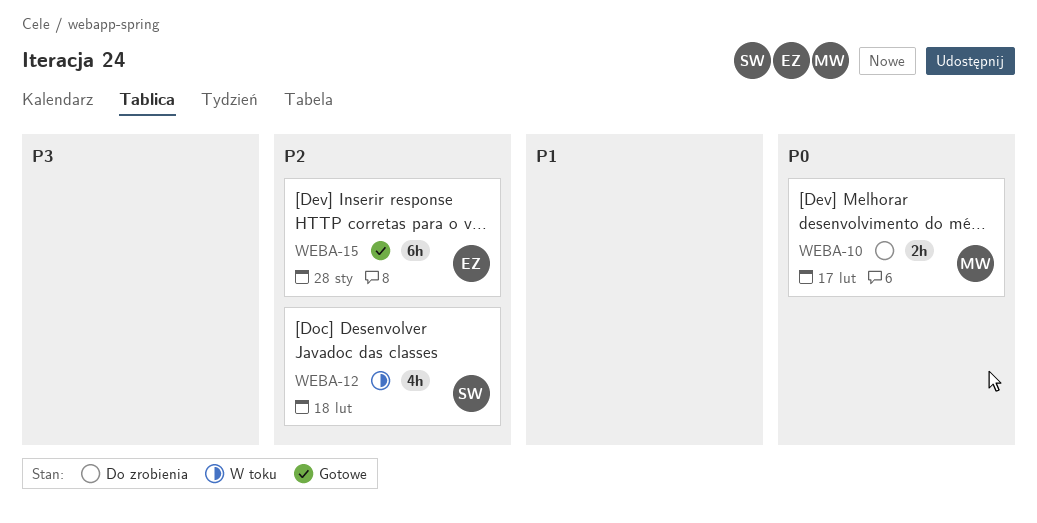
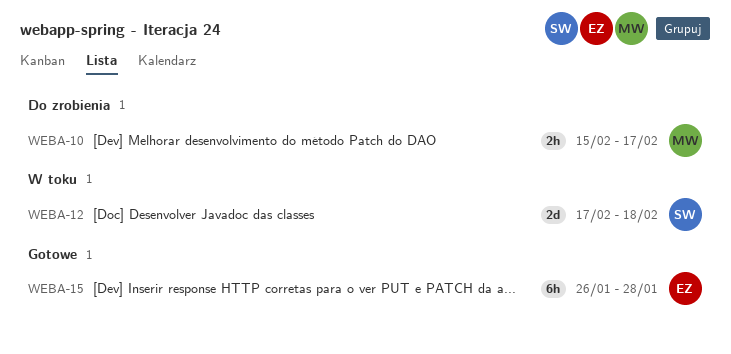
WEBA-12, estimate: 4h -> 2d

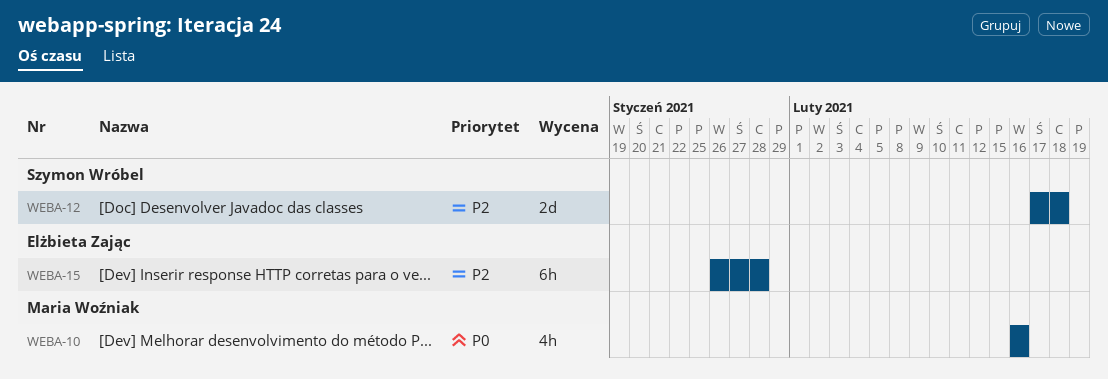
WEBA-10, estimate: 2h -> 4h
WEBA-10, start: Feb 15 -> Feb 16
WEBA-10, due: Feb 17 -> Feb 16

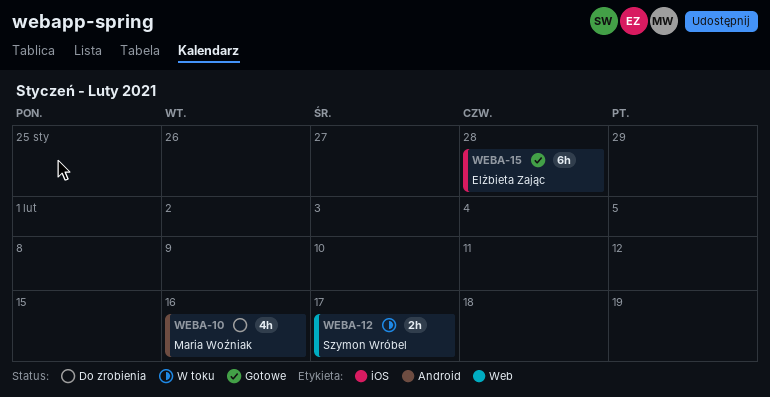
WEBA-12, estimate: 2d -> 2h
WEBA-12, due: Feb 18 -> Feb 17

